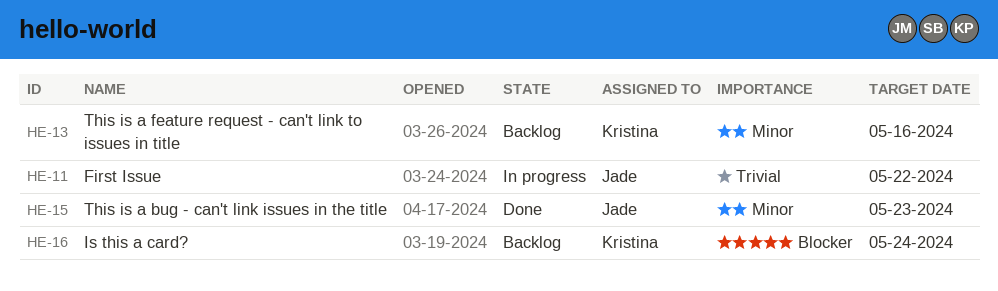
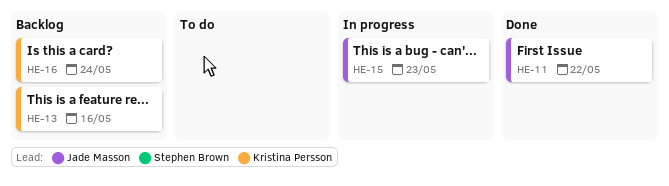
HE-11, status: In progress -> Done
HE-15, status: Done -> In progress

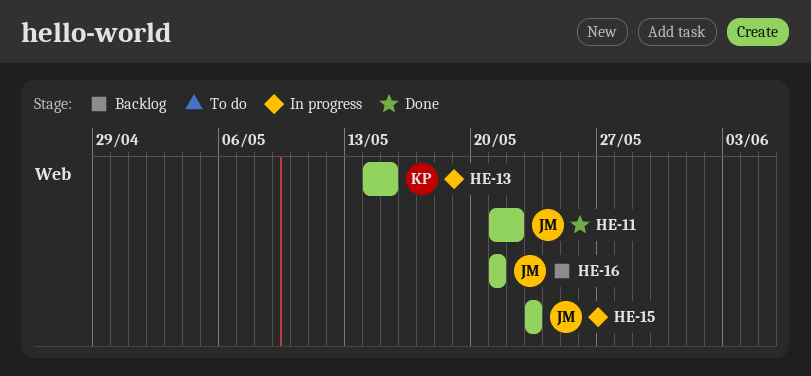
HE-13, status: Backlog -> In progress
HE-13, due: May 16 -> May 15
HE-16, owner: Kristina Persson -> Jade Masson
HE-16, due: May 24 -> May 21

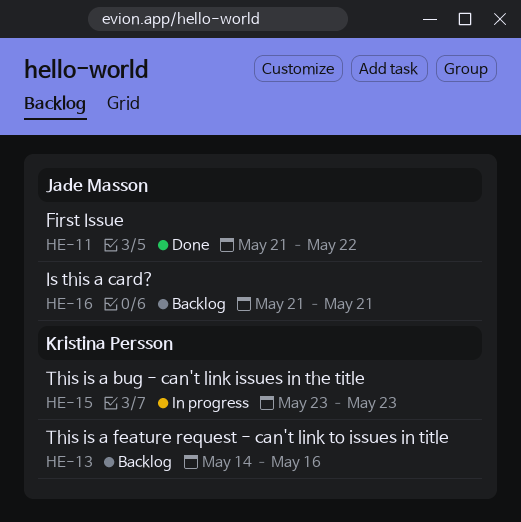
HE-13, status: In progress -> Backlog
HE-13, due: May 15 -> May 16
HE-15, owner: Jade Masson -> Kristina Persson

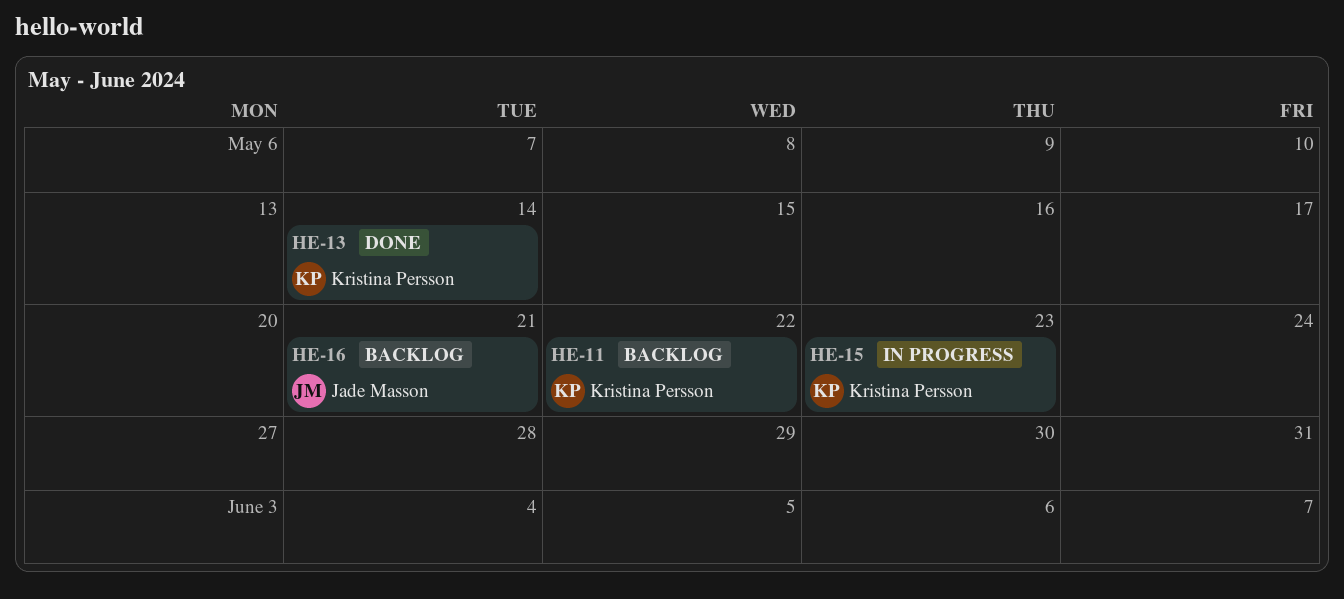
HE-11, status: Done -> Backlog
HE-11, owner: Jade Masson -> Kristina Persson
HE-13, status: Backlog -> Done
HE-13, due: May 16 -> May 14

